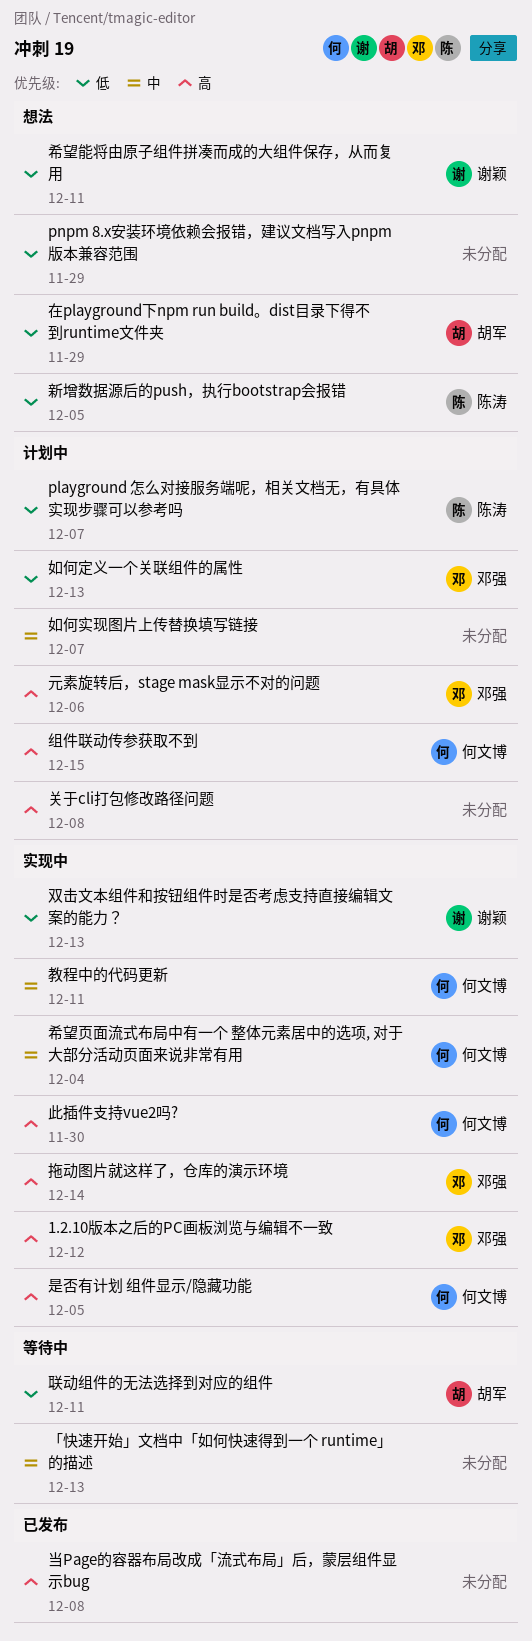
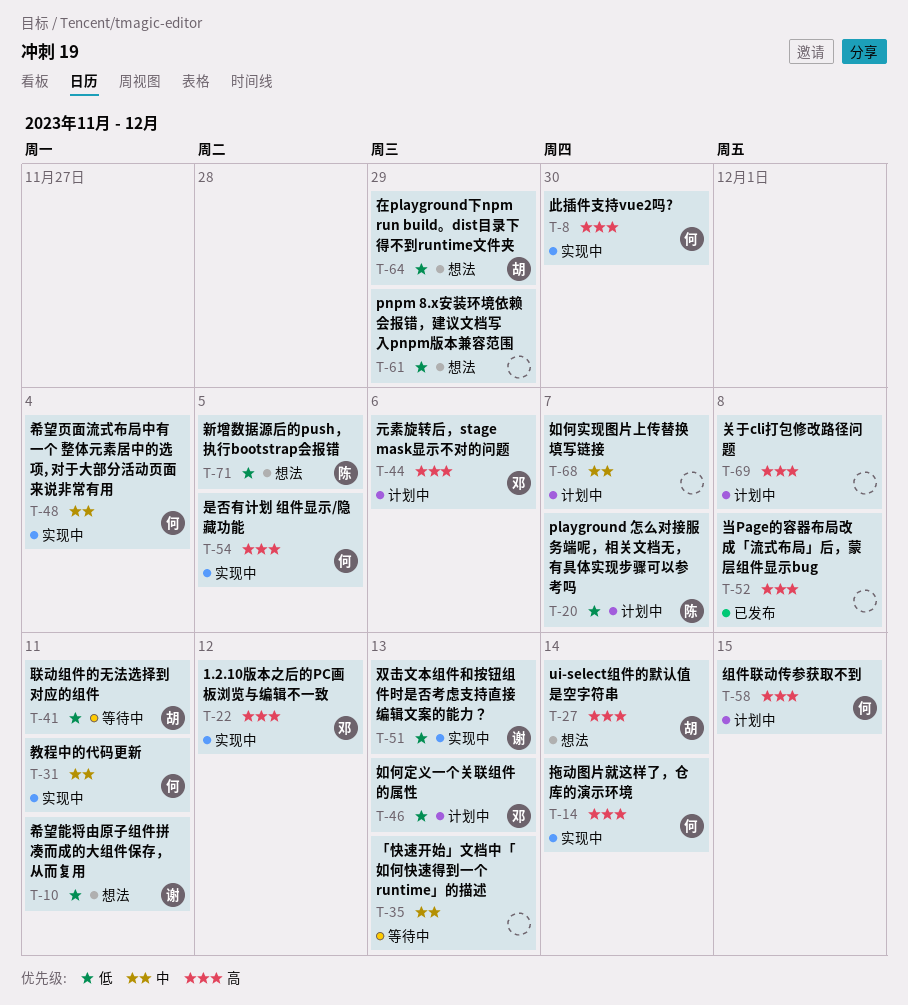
ui-select组件的默认值是空字符串: none -> present
拖动图片就这样了，仓库的演示环境, owner: 邓强 -> 何文博

